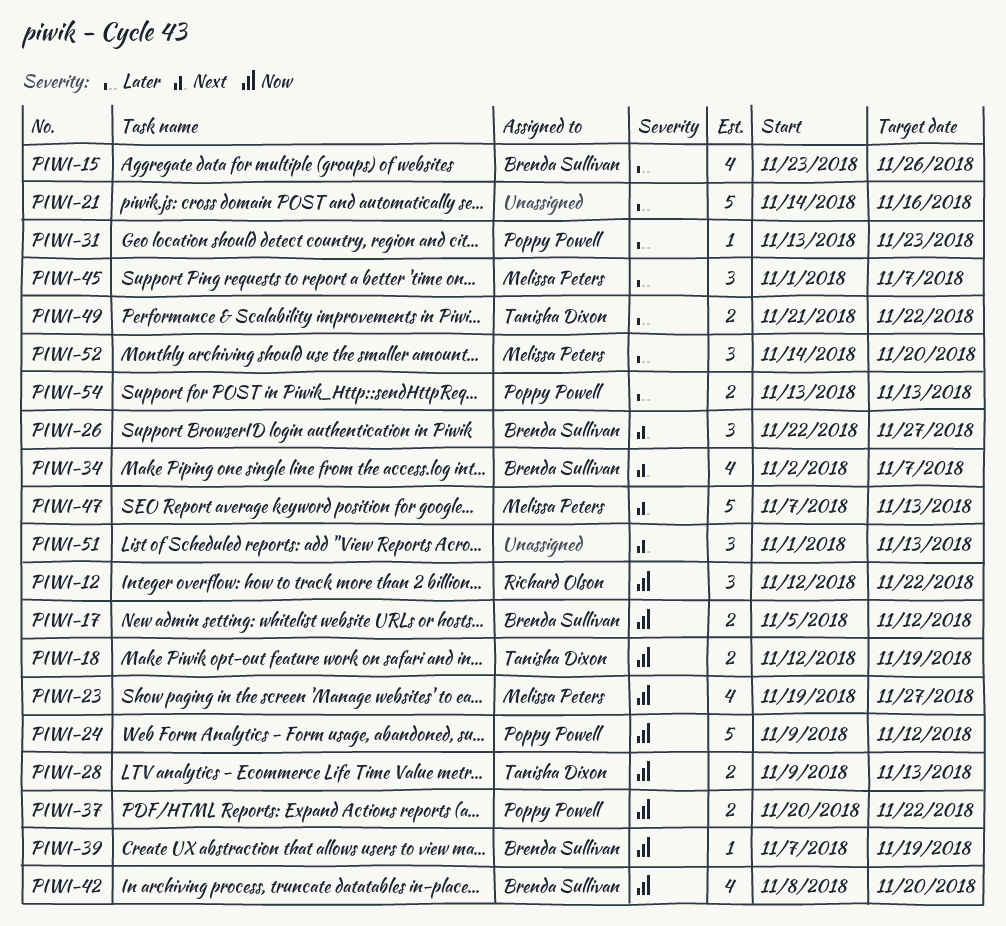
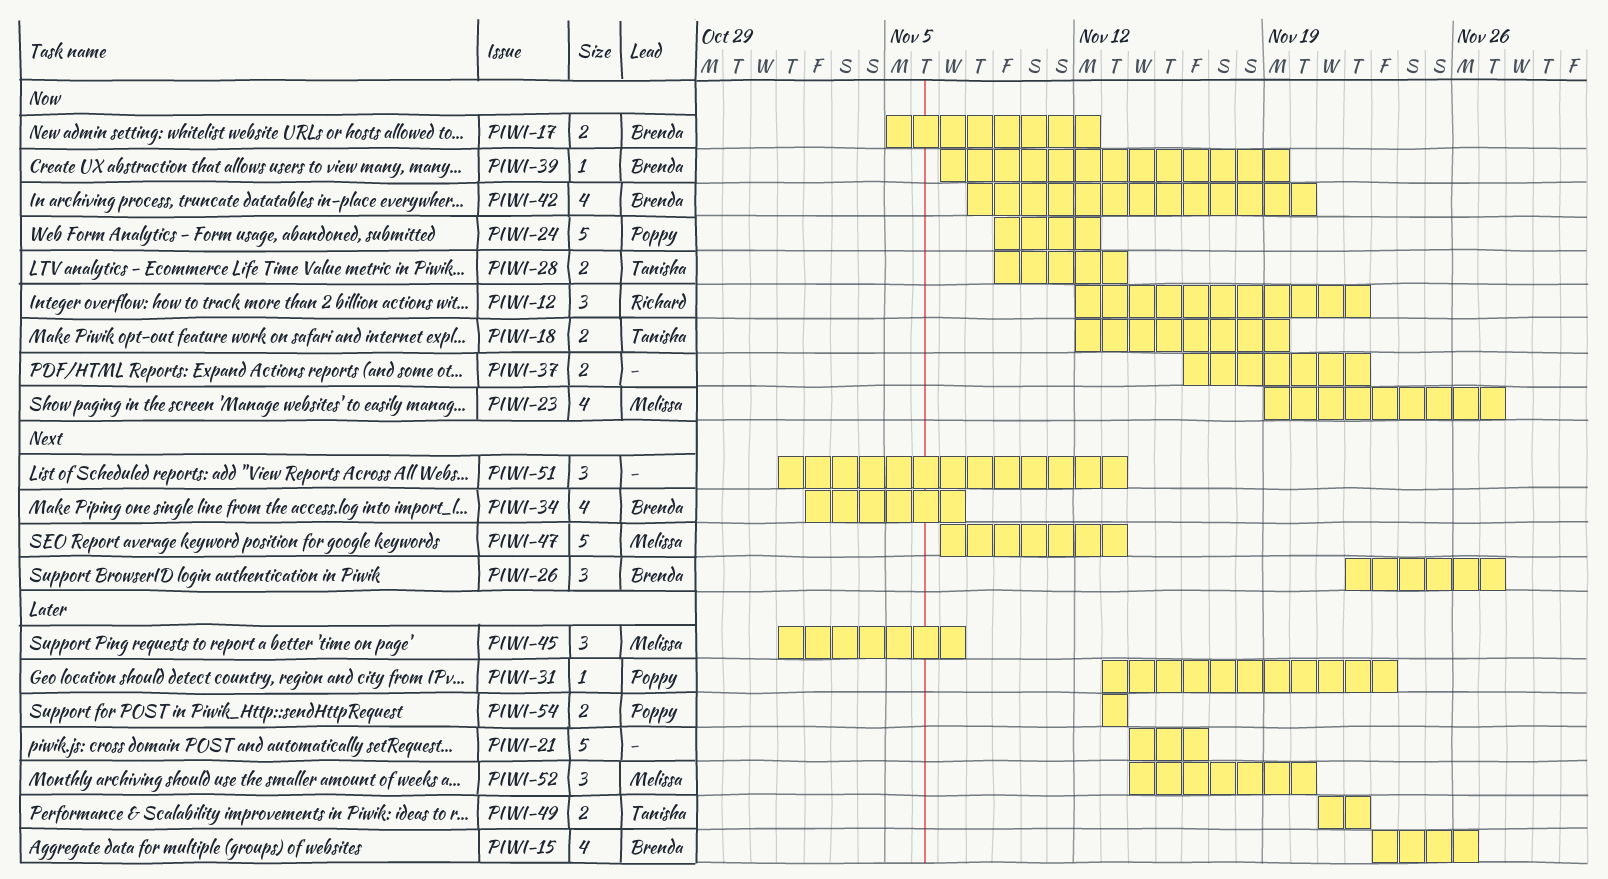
PIWI-37, owner: Poppy Powell -> none
PIWI-37, start: Nov 20 -> Nov 16

